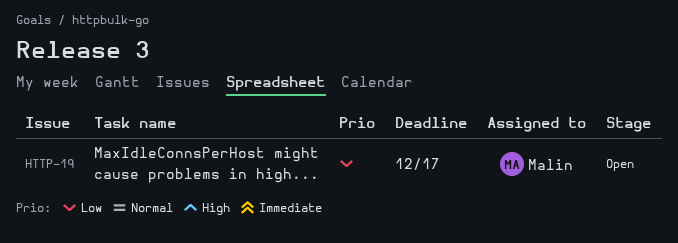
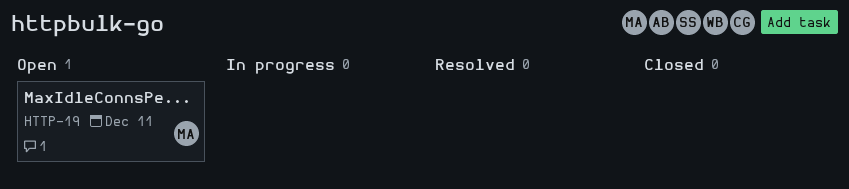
HTTP-19, due: Dec 17 -> Dec 11

